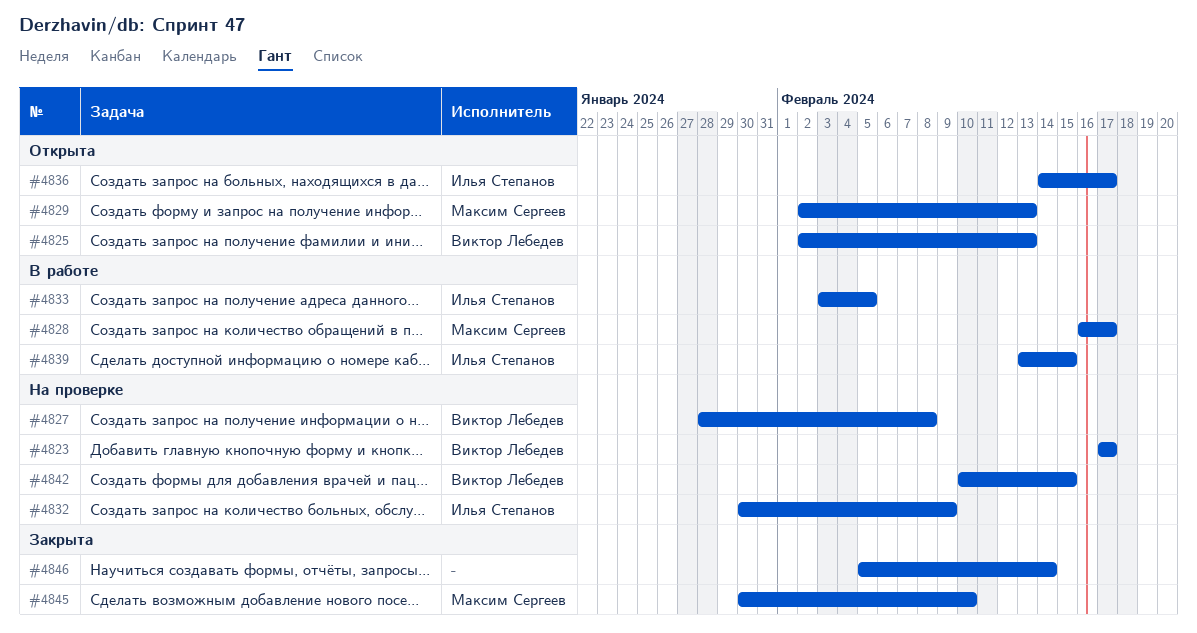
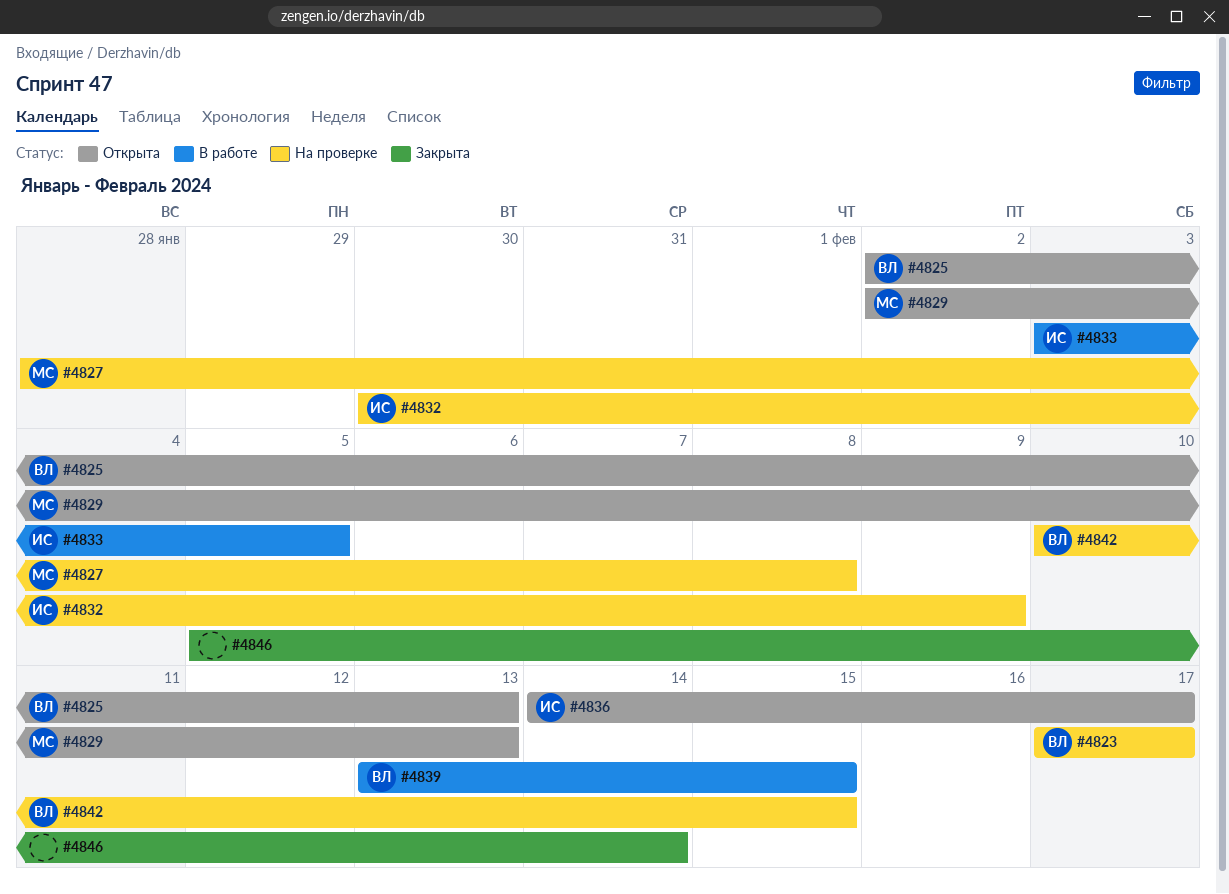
#4827, owner: Виктор Лебедев -> Максим Сергеев
#4828: present -> none
#4839, owner: Илья Степанов -> Виктор Лебедев
#4845: present -> none

